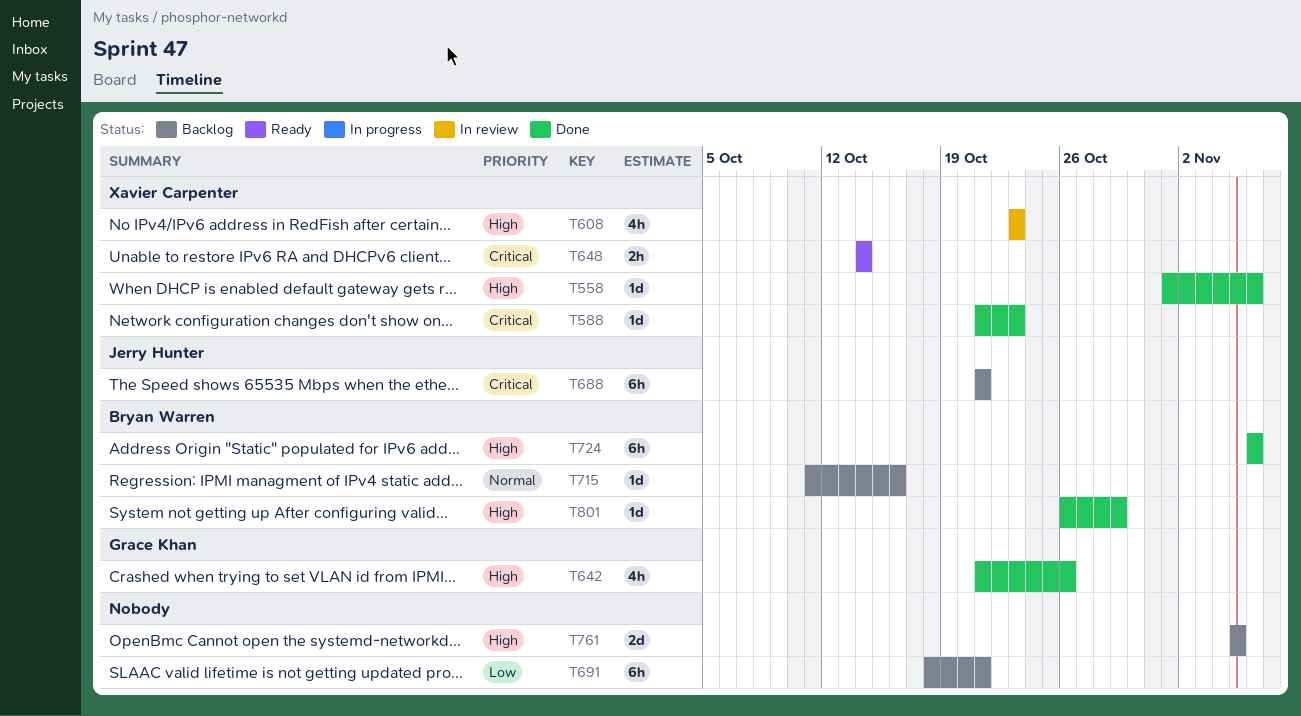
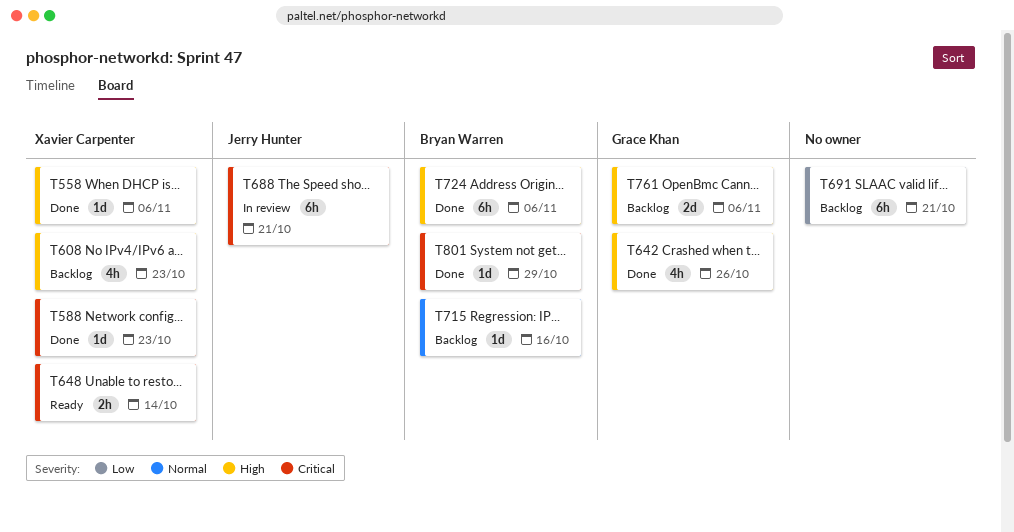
T608, status: In review -> Backlog
T688, status: Backlog -> In review
T761, owner: none -> Grace Khan
T761, due: Nov 5 -> Nov 6
T801, priority: High -> Critical

